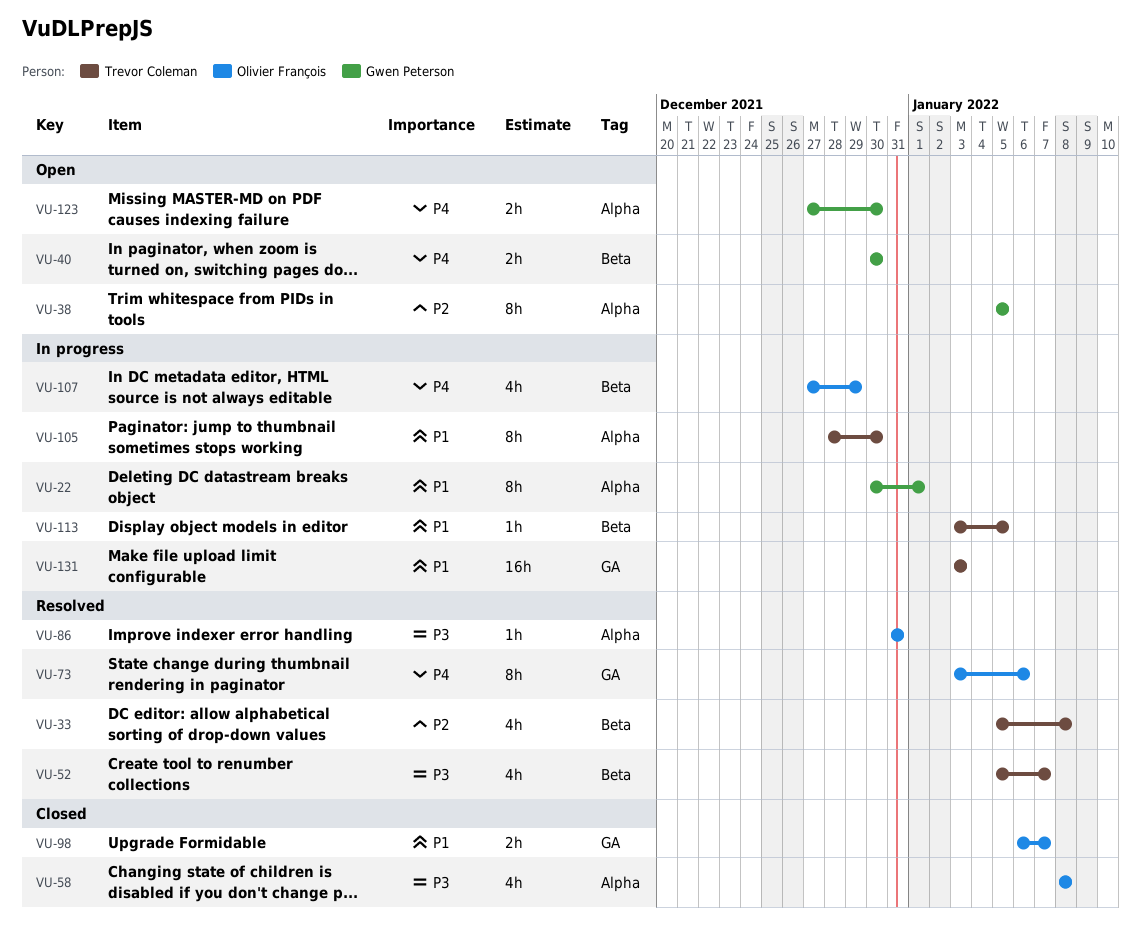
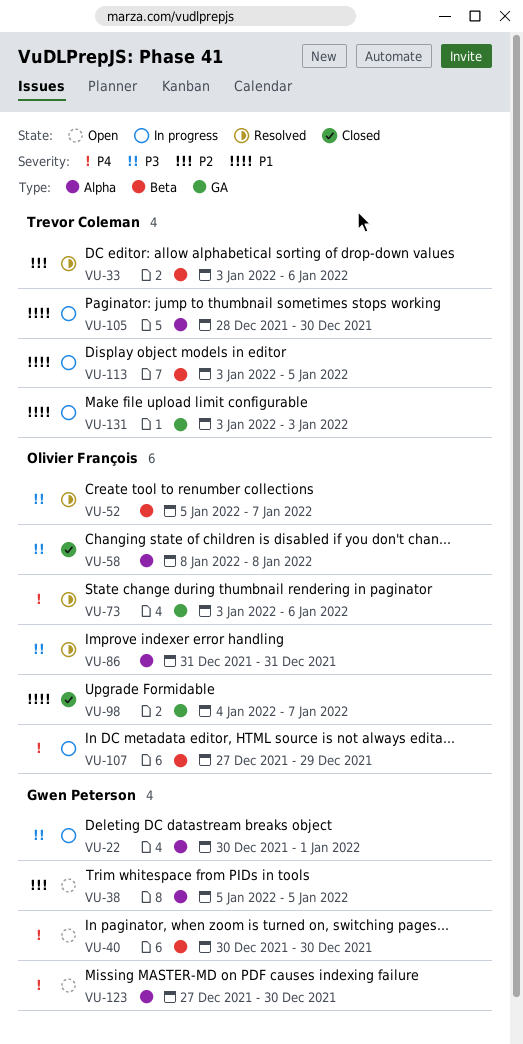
VU-22, priority: P1 -> P3
VU-33, start: Jan 5 -> Jan 3
VU-33, due: Jan 8 -> Jan 6
VU-52, owner: Trevor Coleman -> Olivier François
VU-98, start: Jan 6 -> Jan 4

